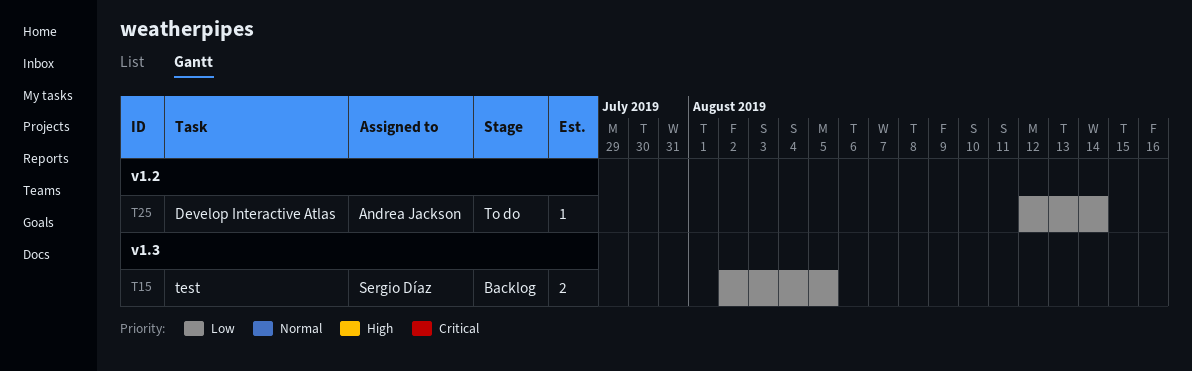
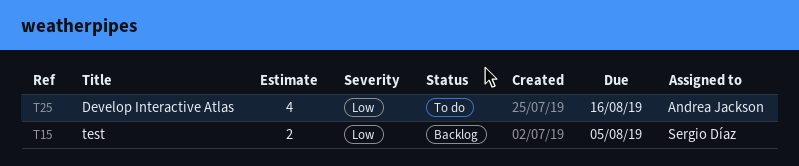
T25, estimate: 1 -> 4
T25, due: Aug 14 -> Aug 16

